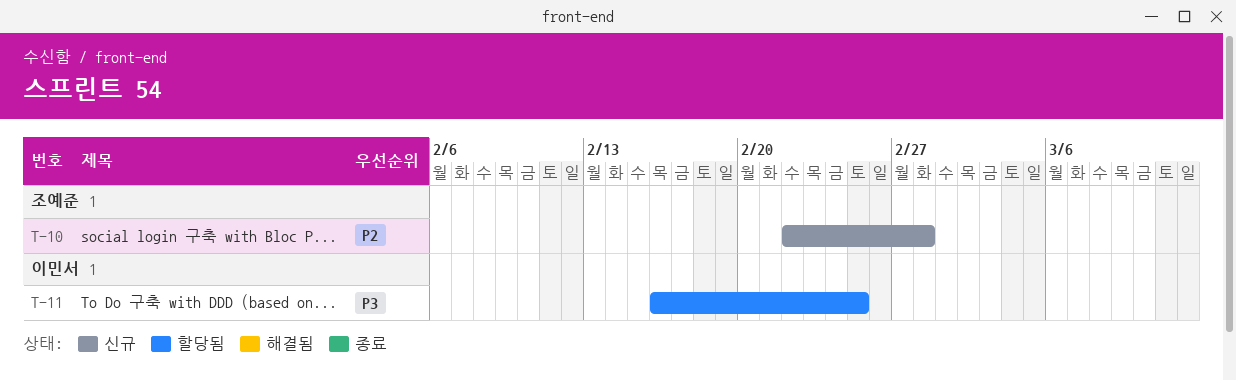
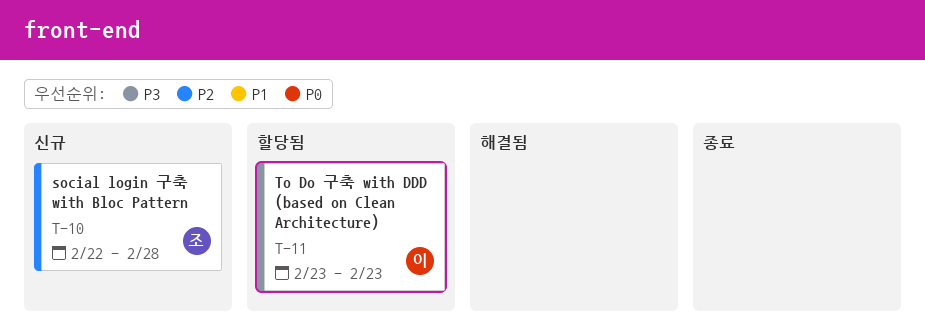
T-11, start: Feb 16 -> Feb 23
T-11, due: Feb 25 -> Feb 23

